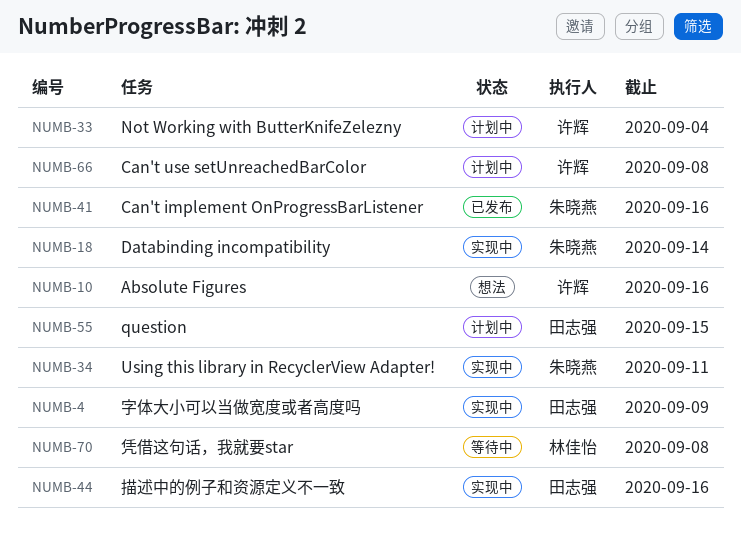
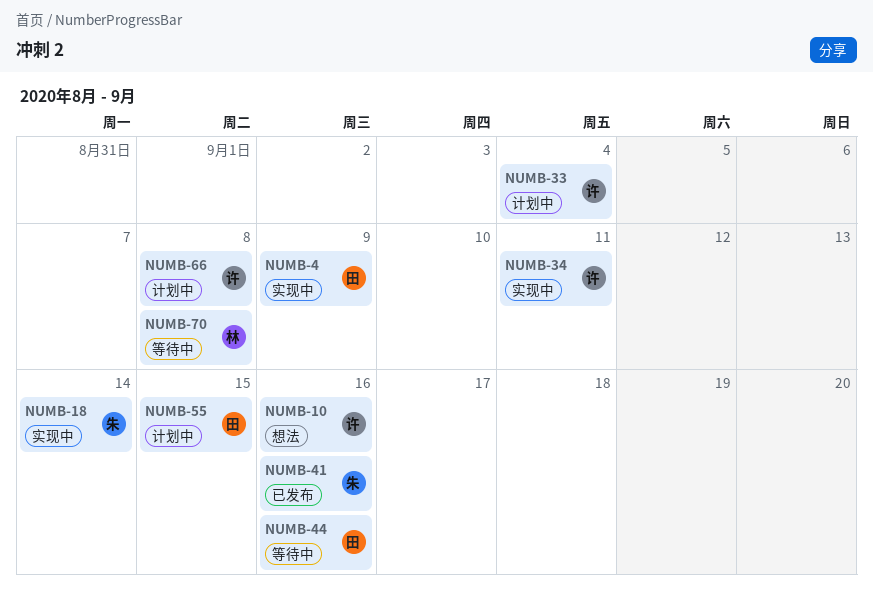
NUMB-34, owner: 朱晓燕 -> 许辉
NUMB-44, status: 实现中 -> 等待中

